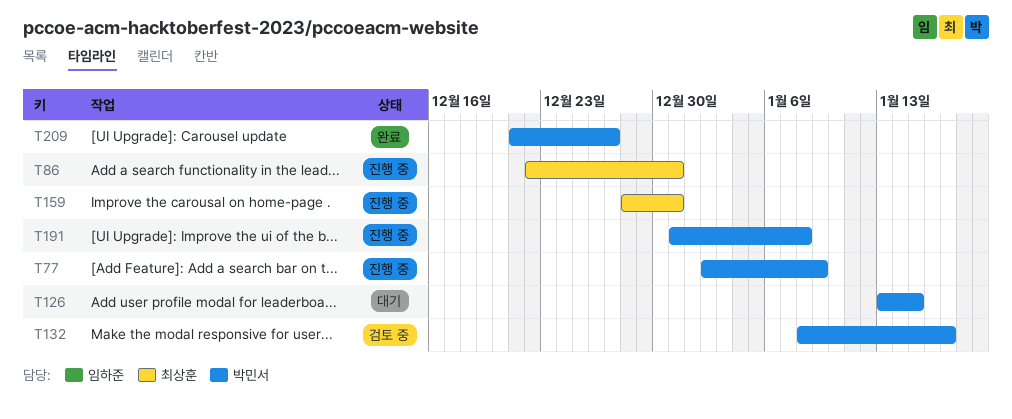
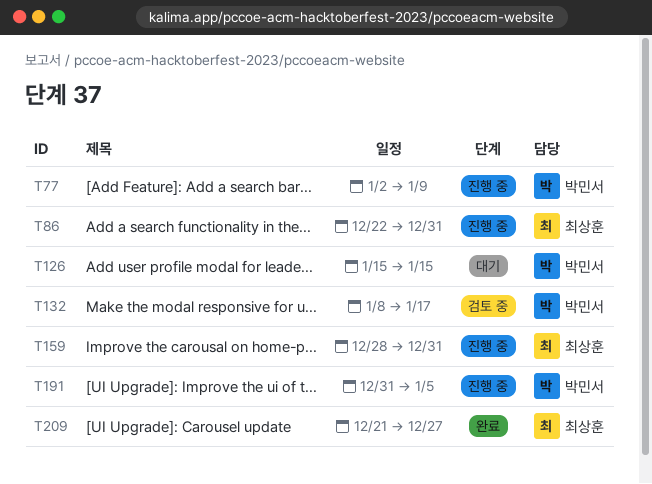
T126, start: Jan 13 -> Jan 15
T191, due: Jan 8 -> Jan 5
T209, owner: 박민서 -> 최상훈

